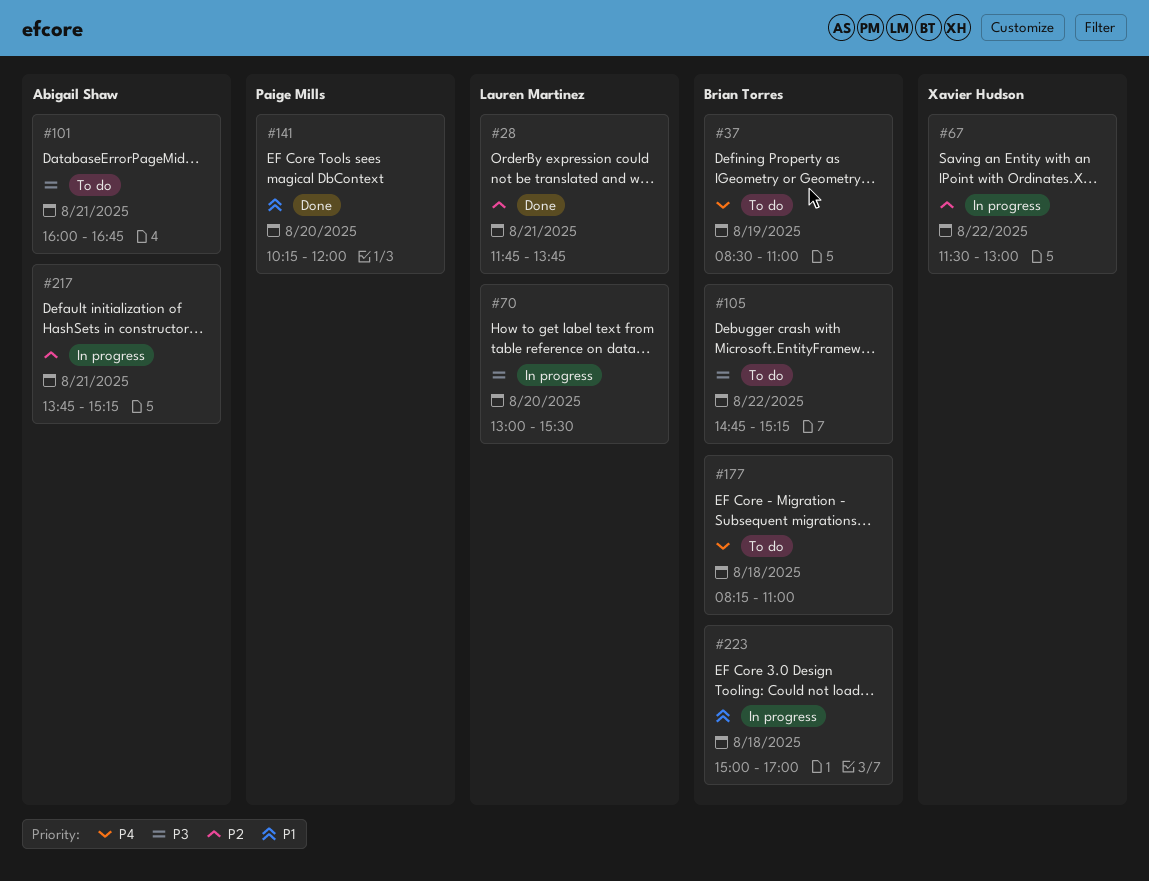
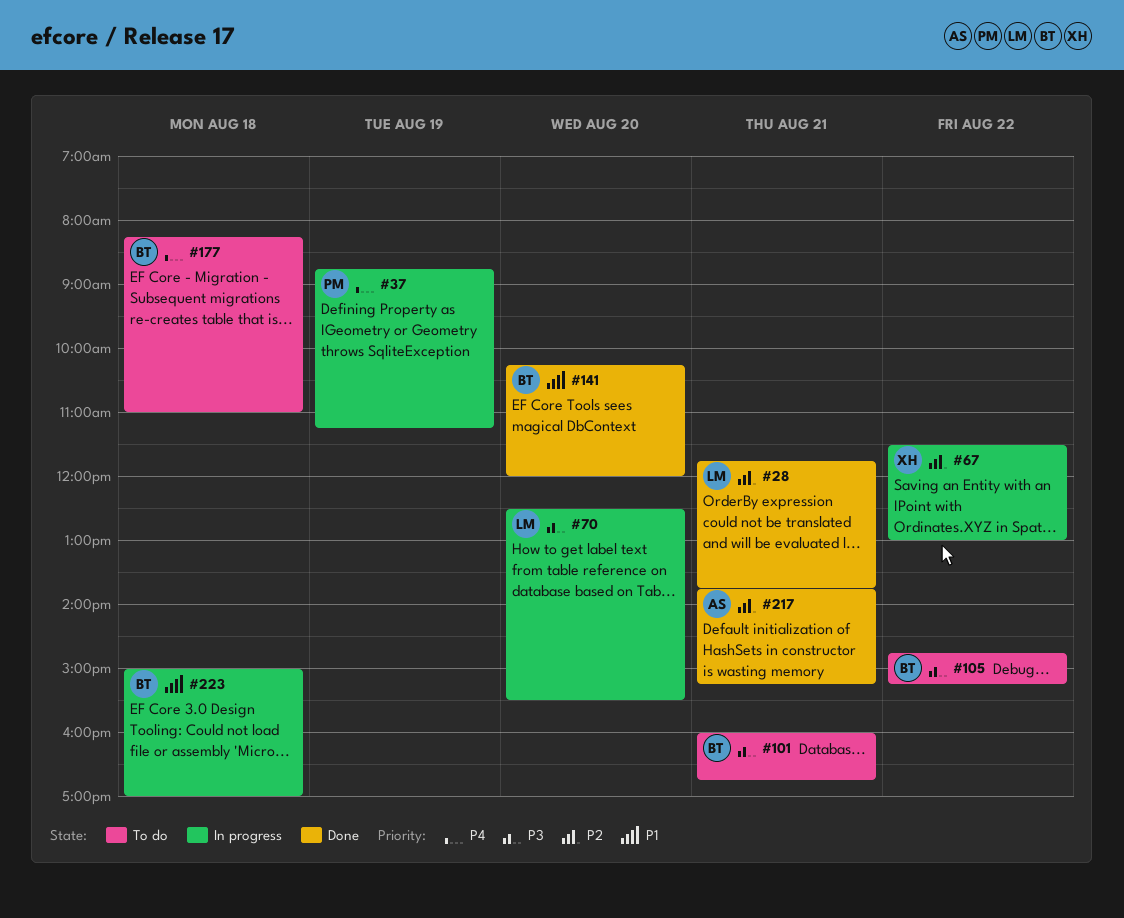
#37, status: To do -> In progress
#37, owner: Brian Torres -> Paige Mills
#37, begins: 08:30 -> 08:45
#37, ends: 11:00 -> 11:15
#70, begins: 13:00 -> 12:30
#101, owner: Abigail Shaw -> Brian Torres
#141, owner: Paige Mills -> Brian Torres
#217, status: In progress -> Done

